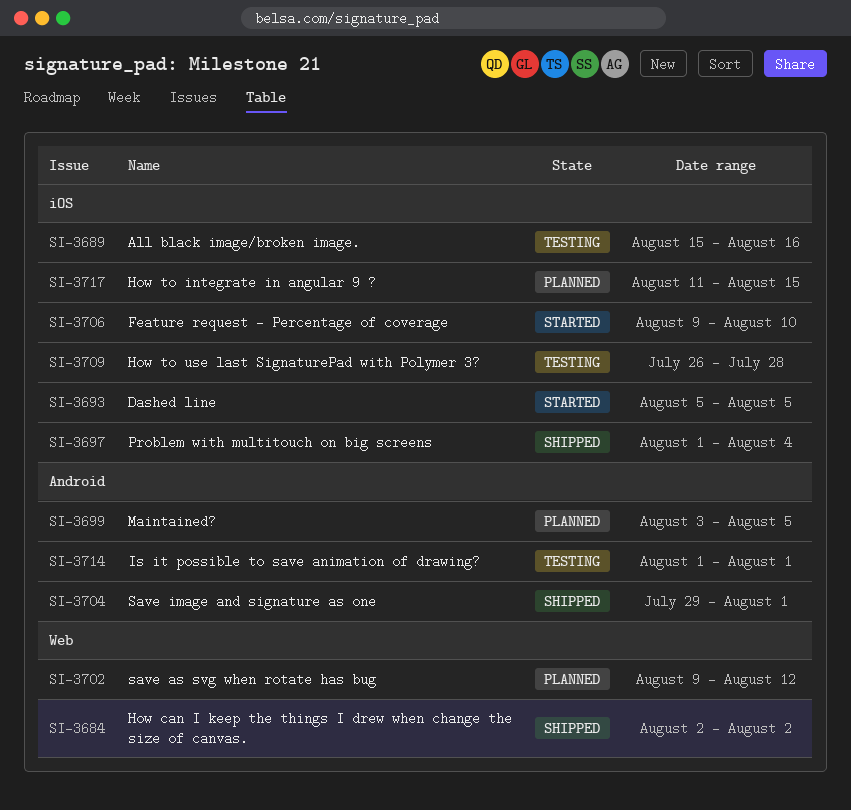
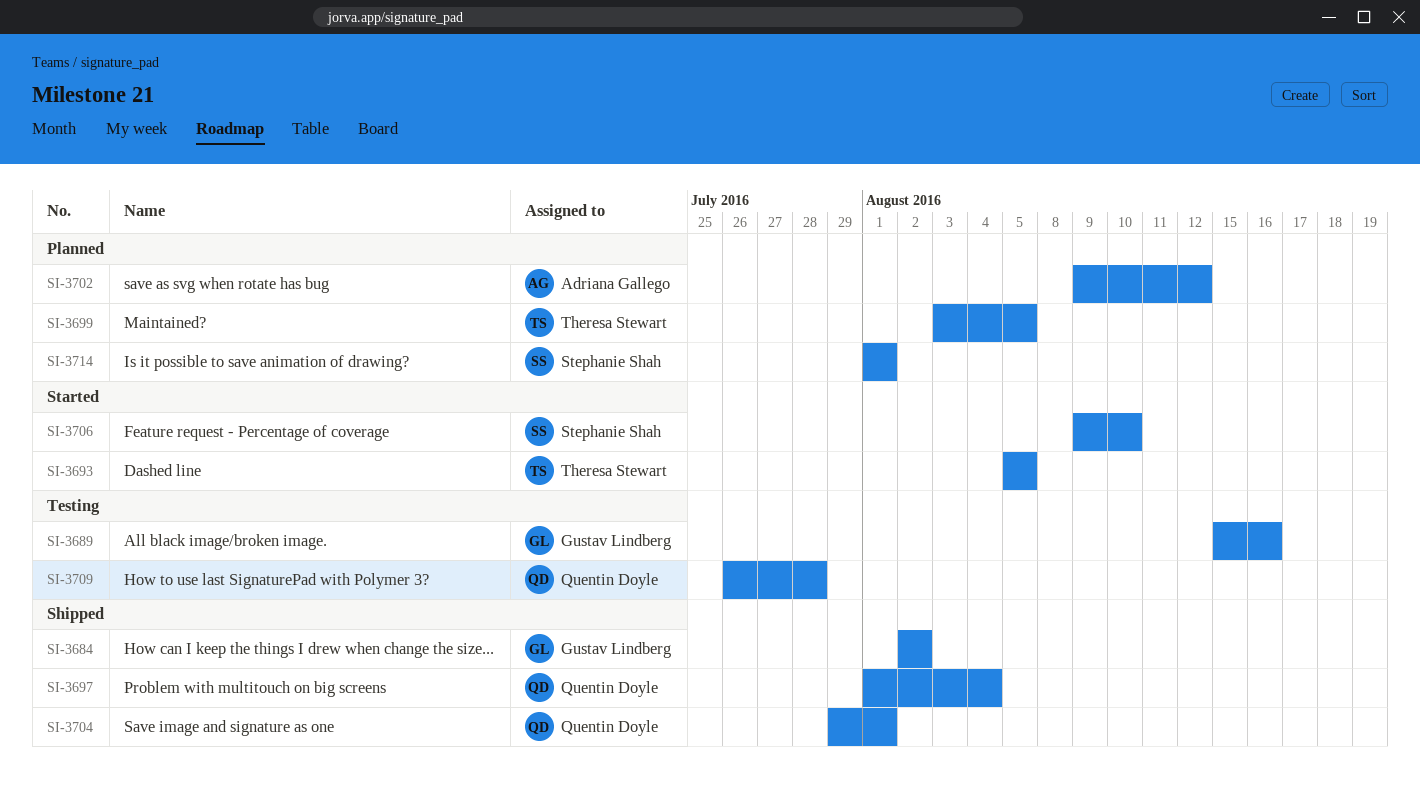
SI-3714, status: Testing -> Planned
SI-3717: present -> none

